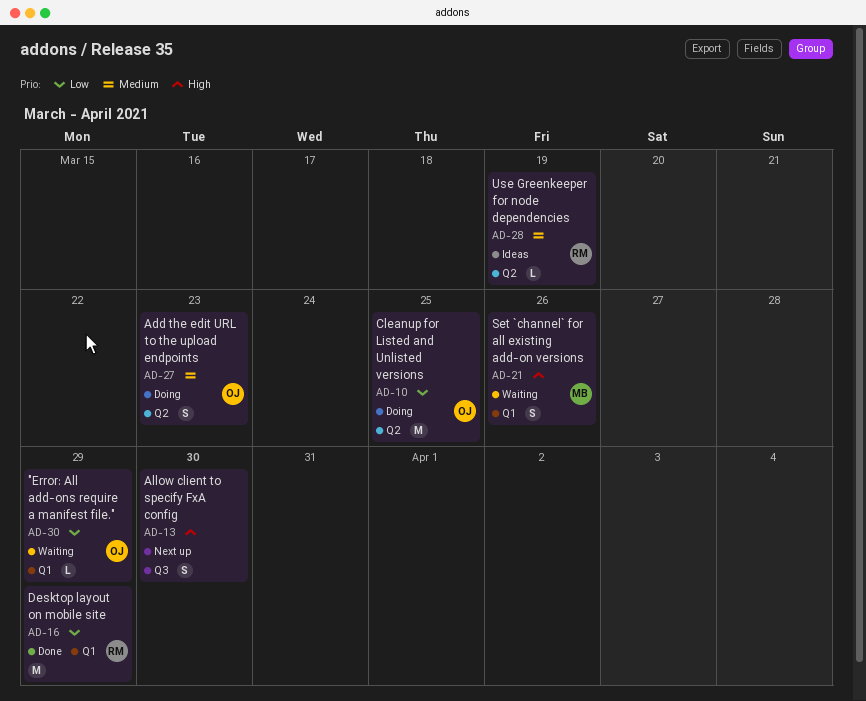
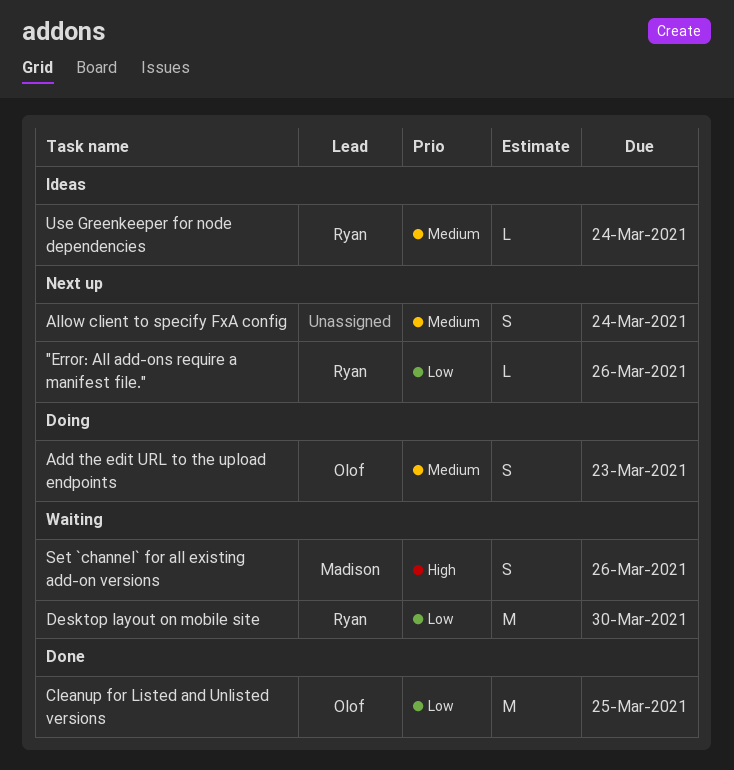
"Error: All add-ons require a manifest file.", status: Waiting -> Next up
"Error: All add-ons require a manifest file.", owner: Olof -> Ryan
"Error: All add-ons require a manifest file.", due: Mar 29 -> Mar 26
Allow client to specify FxA config, priority: High -> Medium
Allow client to specify FxA config, due: Mar 30 -> Mar 24
Cleanup for Listed and Unlisted versions, status: Doing -> Done
Desktop layout on mobile site, status: Done -> Waiting
Desktop layout on mobile site, due: Mar 29 -> Mar 30
Use Greenkeeper for node dependencies, due: Mar 19 -> Mar 24

